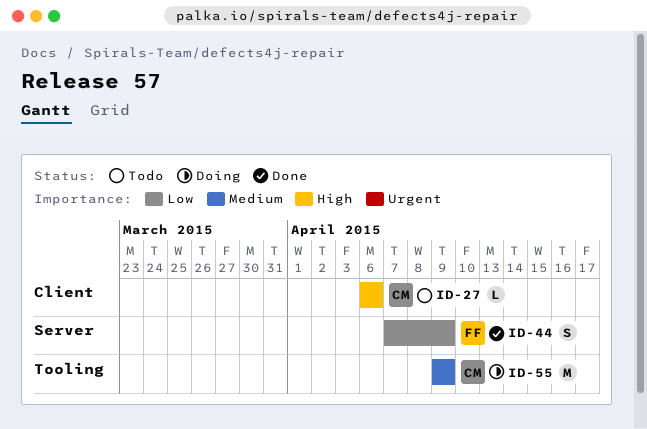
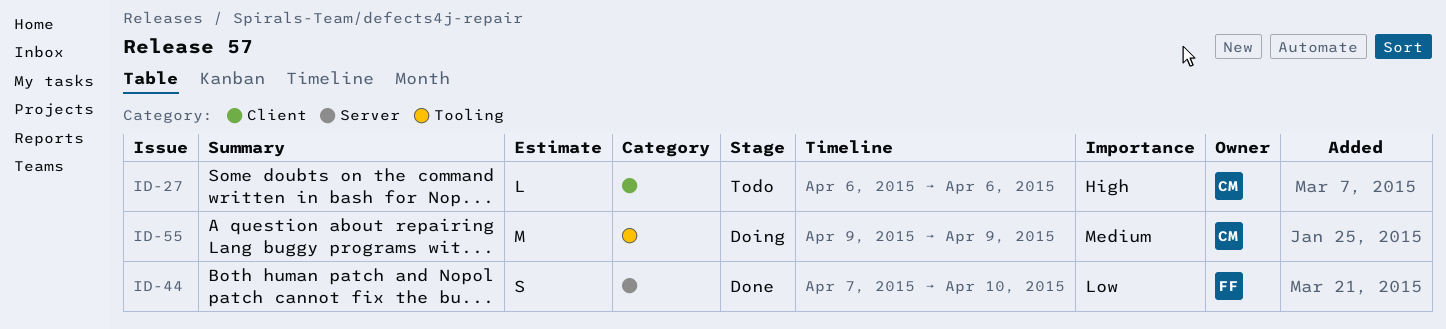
ID-44, due: Apr 9 -> Apr 10

